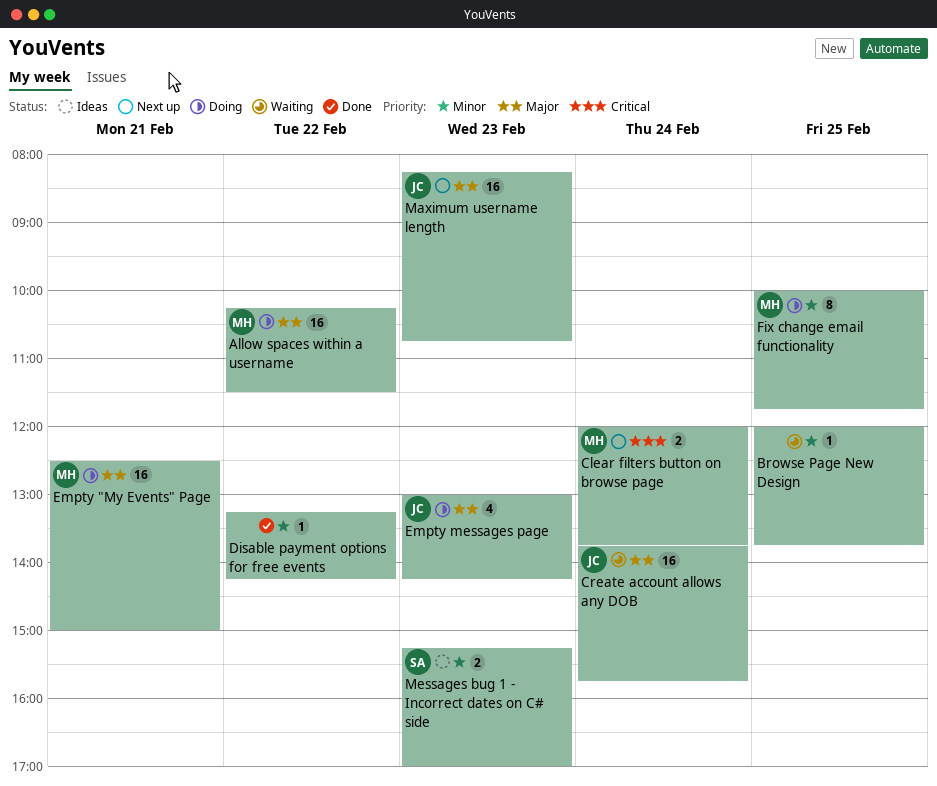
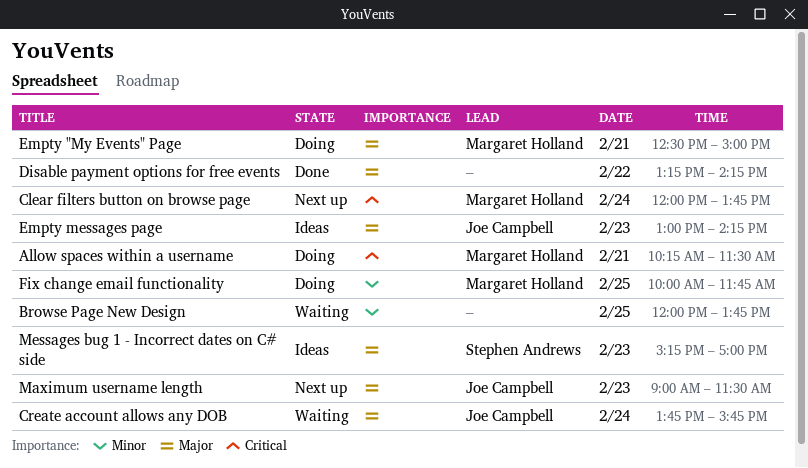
Allow spaces within a username, priority: Major -> Critical
Allow spaces within a username, day: Feb 22 -> Feb 21
Disable payment options for free events, priority: Minor -> Major
Empty messages page, status: Doing -> Ideas
Maximum username length, begins: 08:15 -> 09:00
Maximum username length, ends: 10:45 -> 11:30
Messages bug 1 - Incorrect dates on C# side, priority: Minor -> Major

